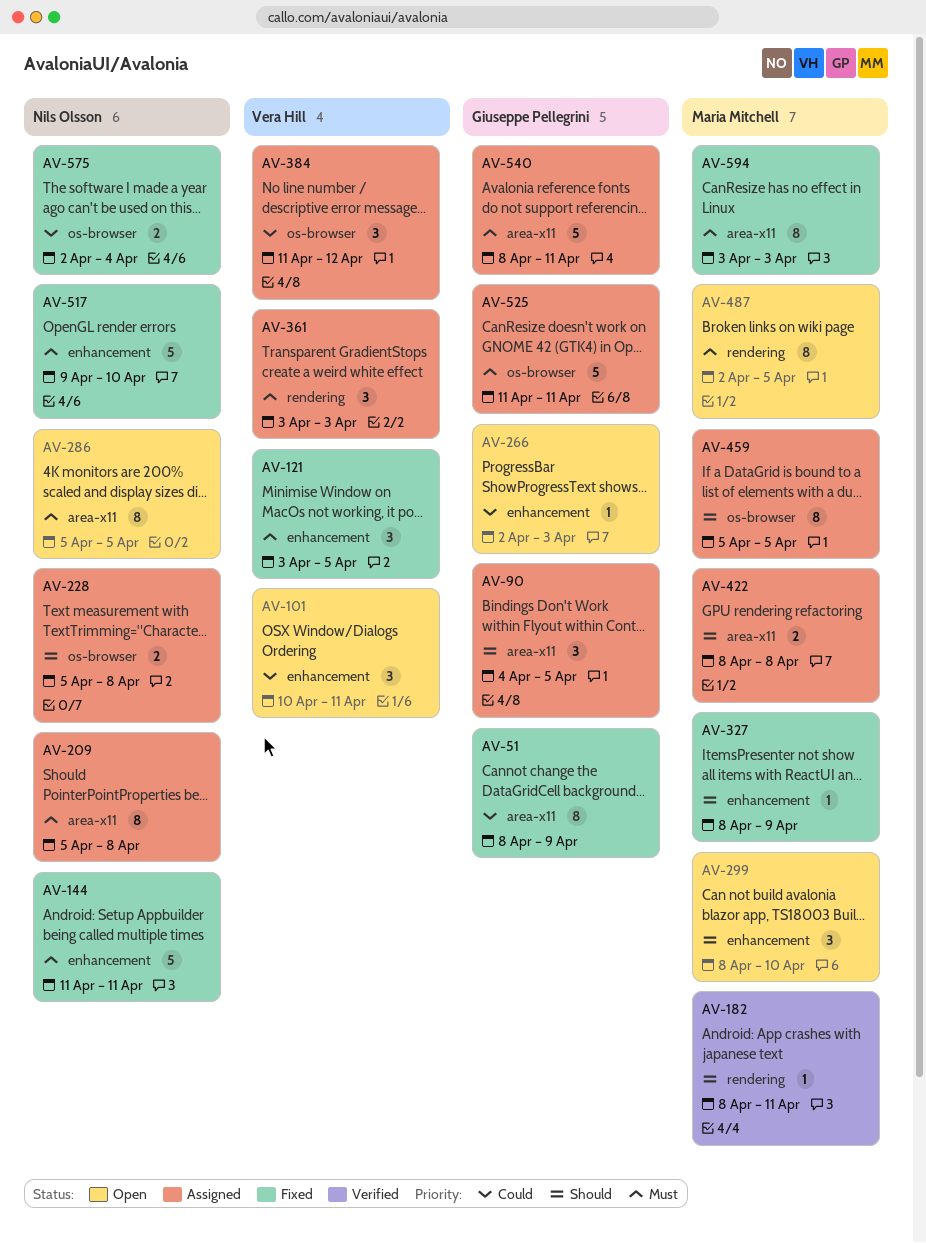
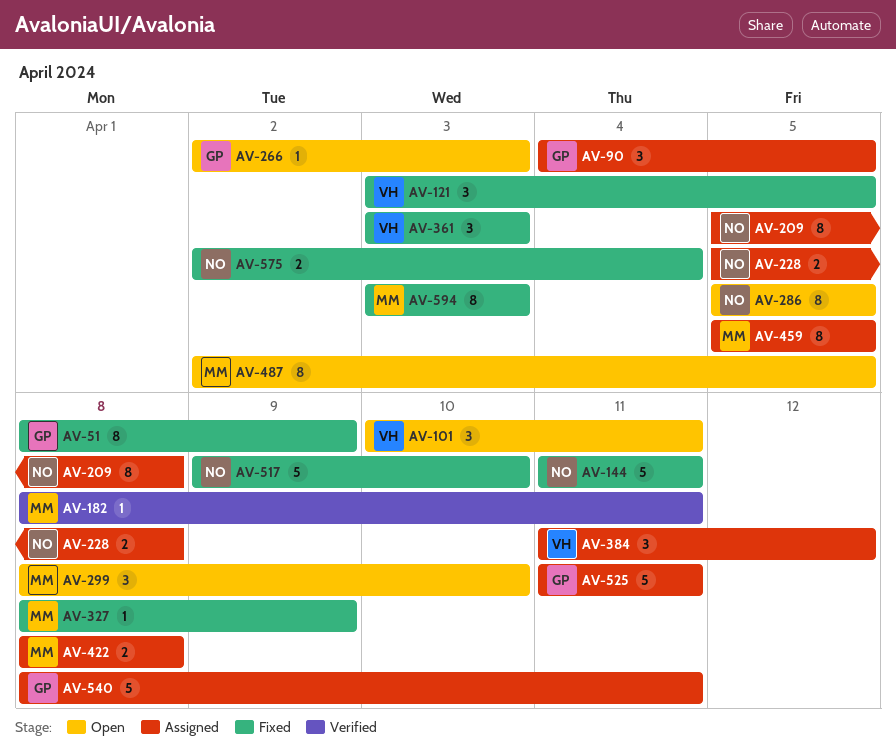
AV-361, status: Assigned -> Fixed

